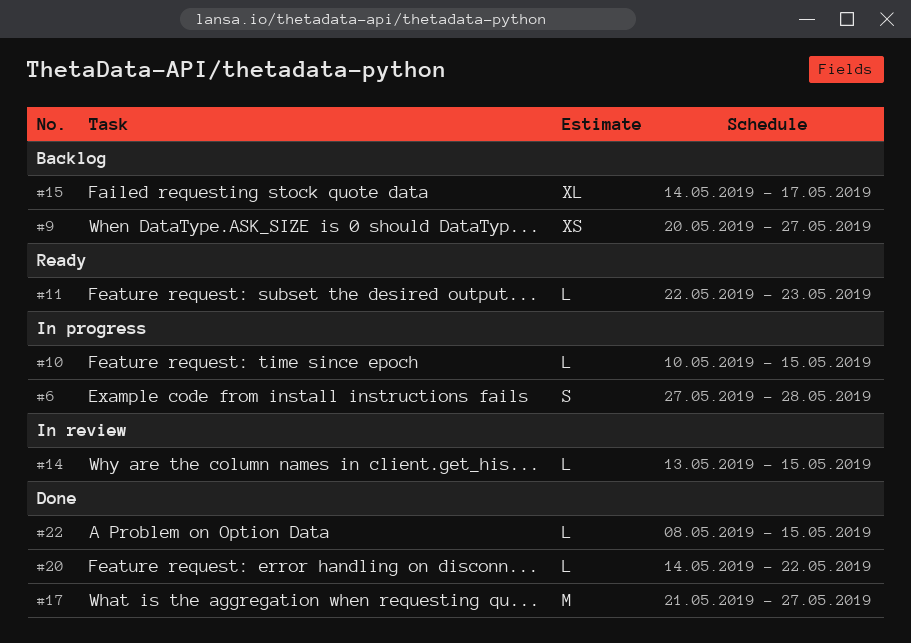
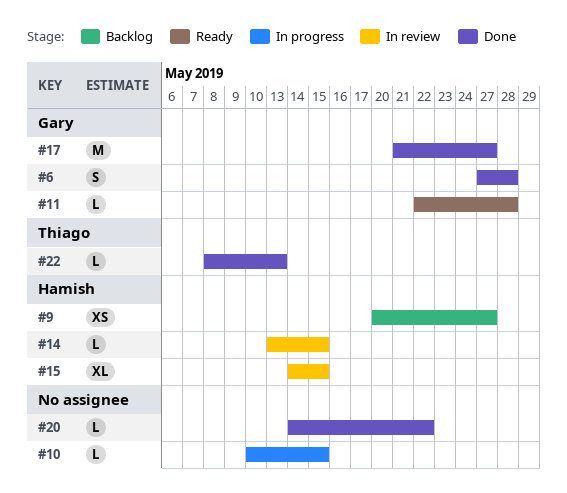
#6, status: In progress -> Done
#11, due: May 23 -> May 28
#15, status: Backlog -> In review
#15, due: May 17 -> May 15
#22, due: May 15 -> May 13

